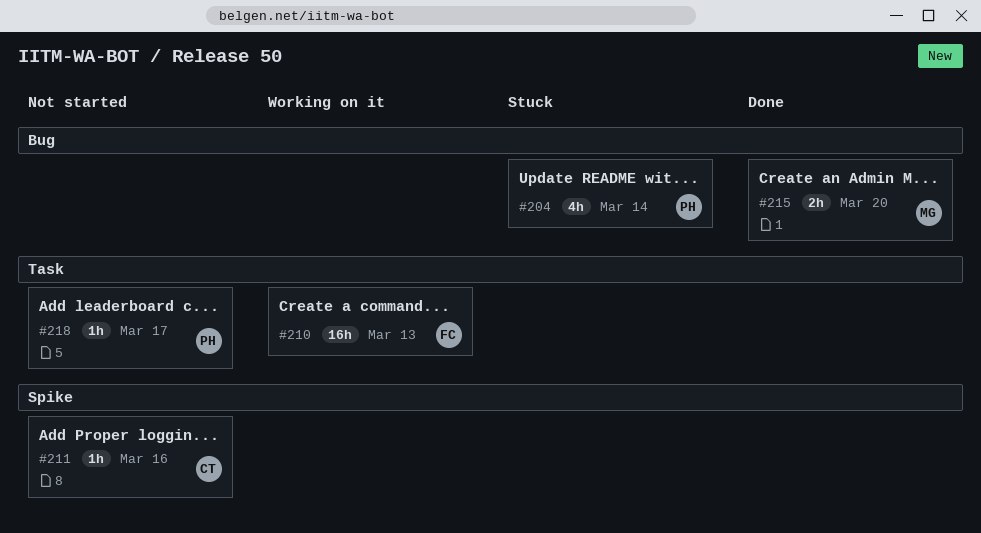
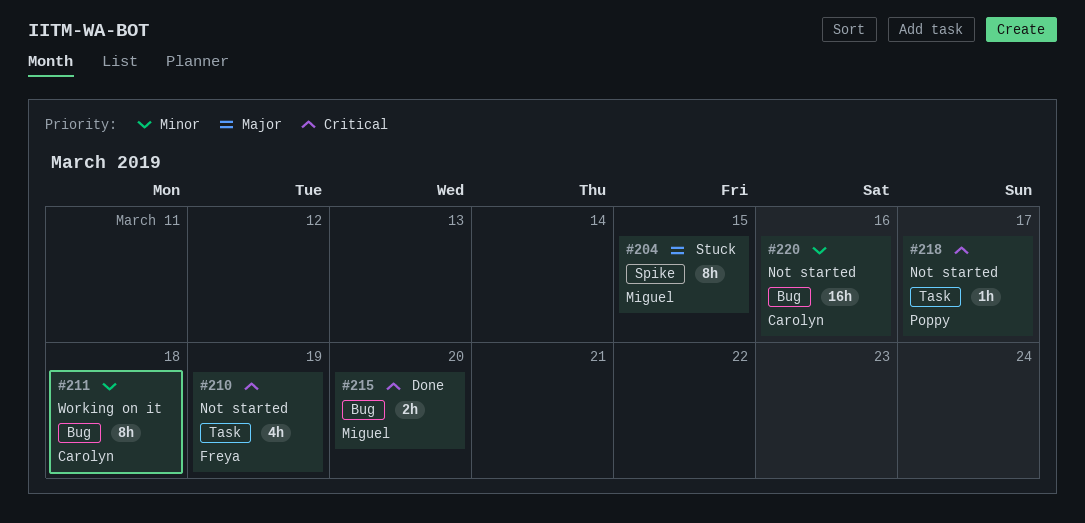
#204, owner: Poppy -> Miguel
#204, label: Bug -> Spike
#204, estimate: 4h -> 8h
#204, due: Mar 14 -> Mar 15
#210, status: Working on it -> Not started
#210, estimate: 16h -> 4h
#210, due: Mar 13 -> Mar 19
#211, status: Not started -> Working on it
#211, label: Spike -> Bug
#211, estimate: 1h -> 8h
#211, due: Mar 16 -> Mar 18
#220: none -> present

